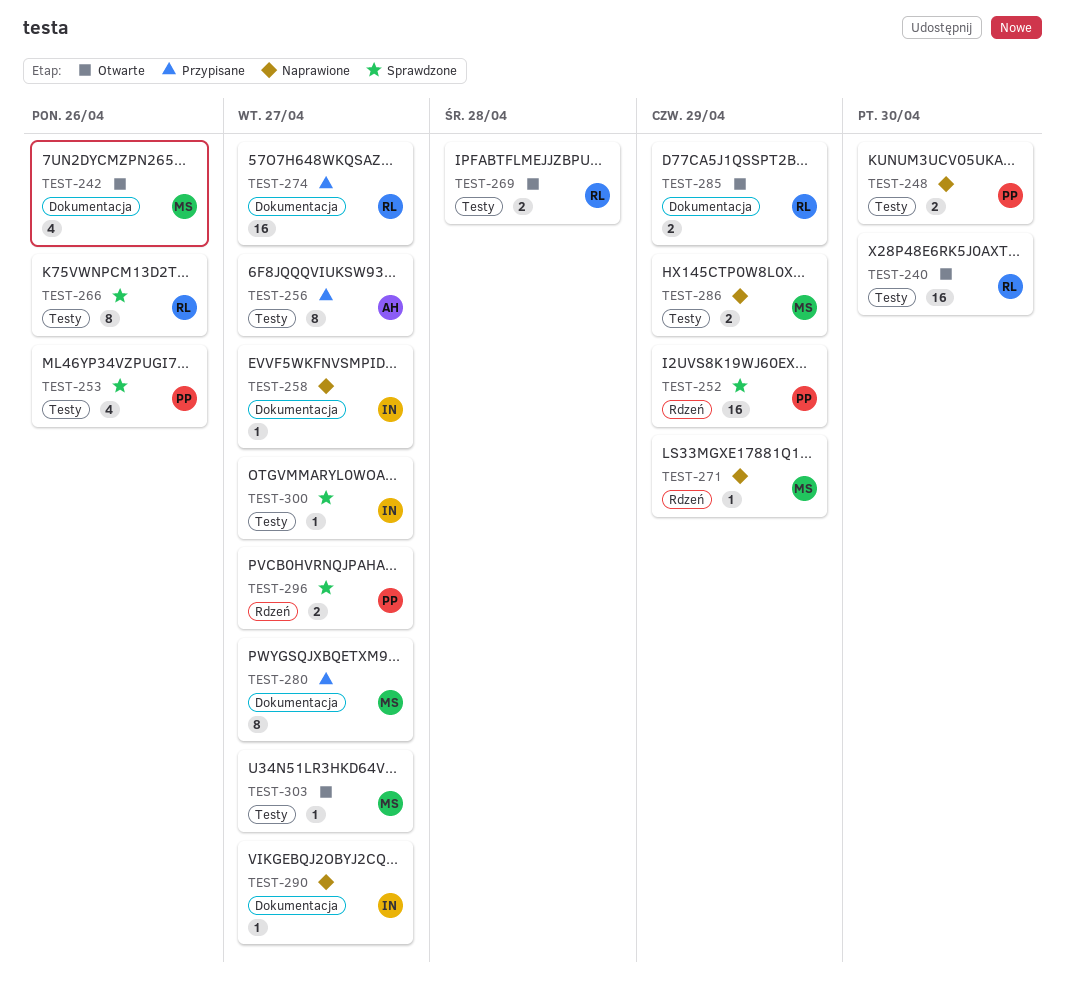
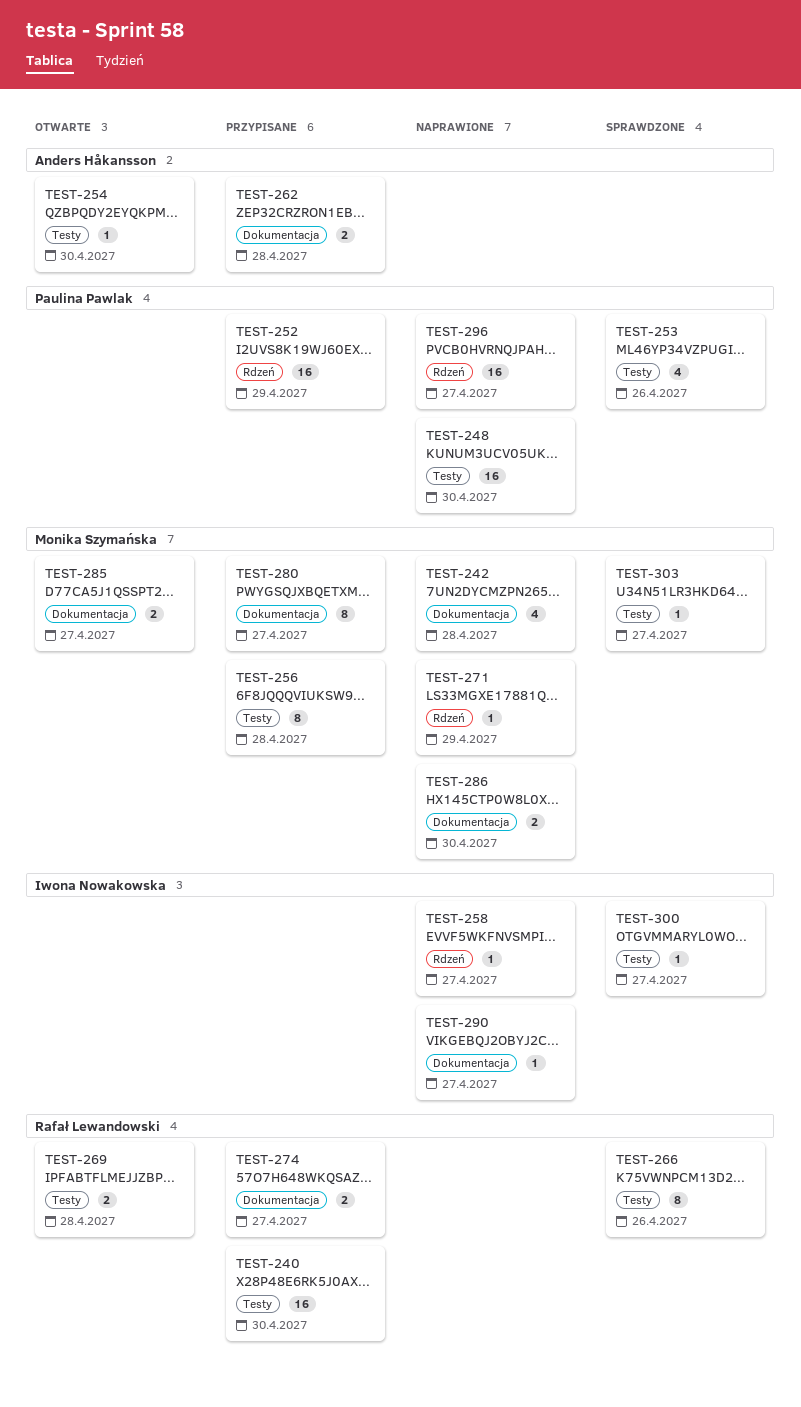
TEST-240, status: Otwarte -> Przypisane
TEST-242, status: Otwarte -> Naprawione
TEST-242, due: Apr 26 -> Apr 28
TEST-248, estimate: 2 -> 16
TEST-252, status: Sprawdzone -> Przypisane
TEST-254: none -> present
TEST-256, owner: Anders Håkansson -> Monika Szymańska
TEST-256, due: Apr 27 -> Apr 28
TEST-258, label: Dokumentacja -> Rdzeń
TEST-262: none -> present
TEST-274, estimate: 16 -> 2
TEST-285, owner: Rafał Lewandowski -> Monika Szymańska
TEST-285, due: Apr 29 -> Apr 27
TEST-286, label: Testy -> Dokumentacja
TEST-286, due: Apr 29 -> Apr 30
TEST-296, status: Sprawdzone -> Naprawione
TEST-296, estimate: 2 -> 16
TEST-303, status: Otwarte -> Sprawdzone

